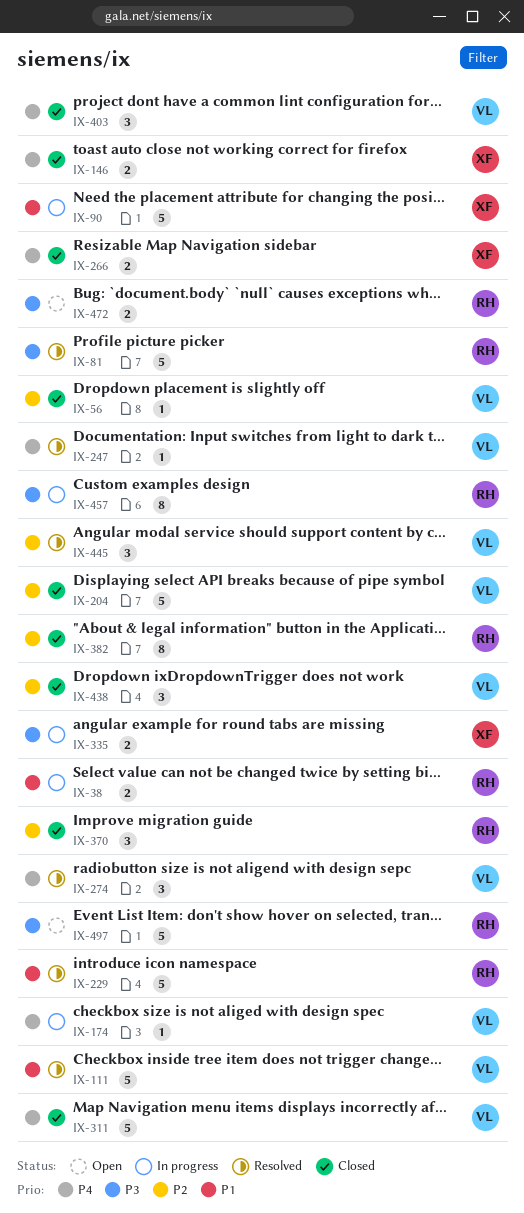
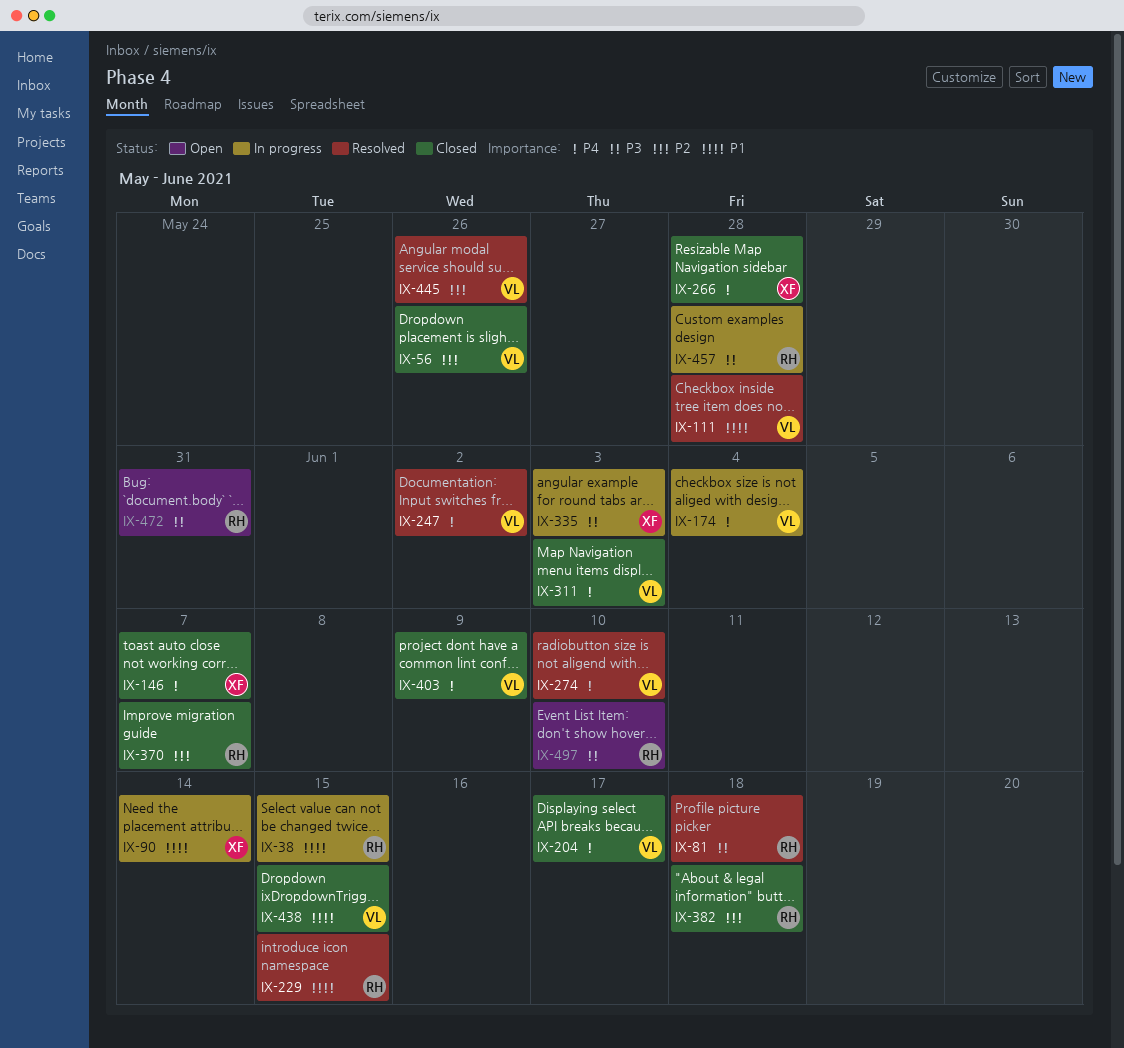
IX-204, priority: P2 -> P4
IX-438, priority: P2 -> P1

